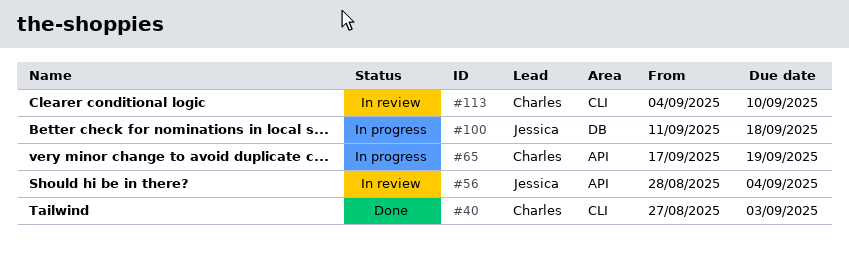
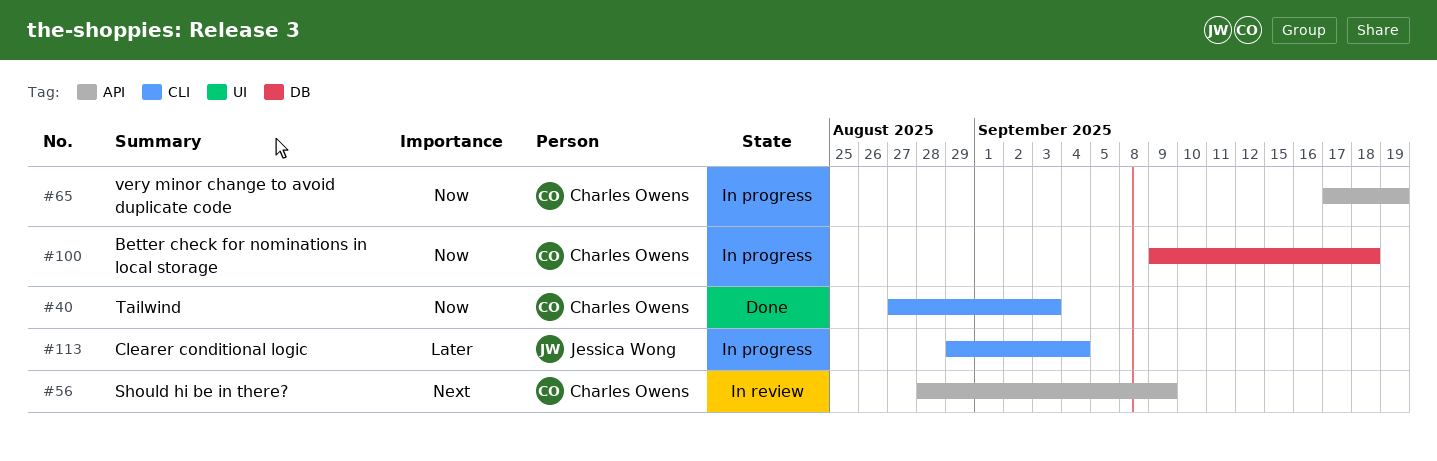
#56, owner: Jessica Wong -> Charles Owens
#56, due: Sep 4 -> Sep 9
#100, owner: Jessica Wong -> Charles Owens
#100, start: Sep 11 -> Sep 9
#113, status: In review -> In progress
#113, owner: Charles Owens -> Jessica Wong
#113, start: Sep 4 -> Aug 29
#113, due: Sep 10 -> Sep 4

